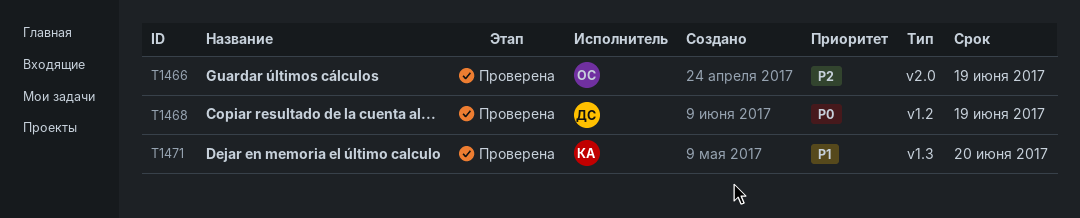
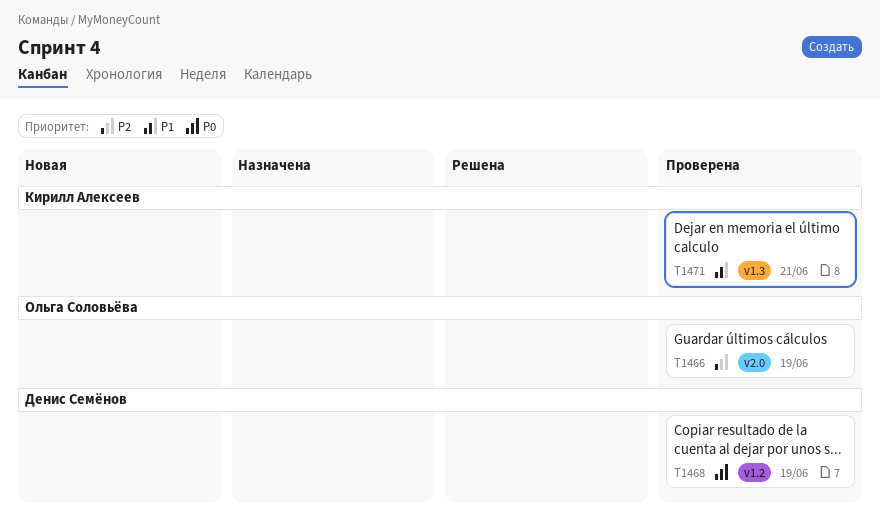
T1471, due: Jun 20 -> Jun 21

